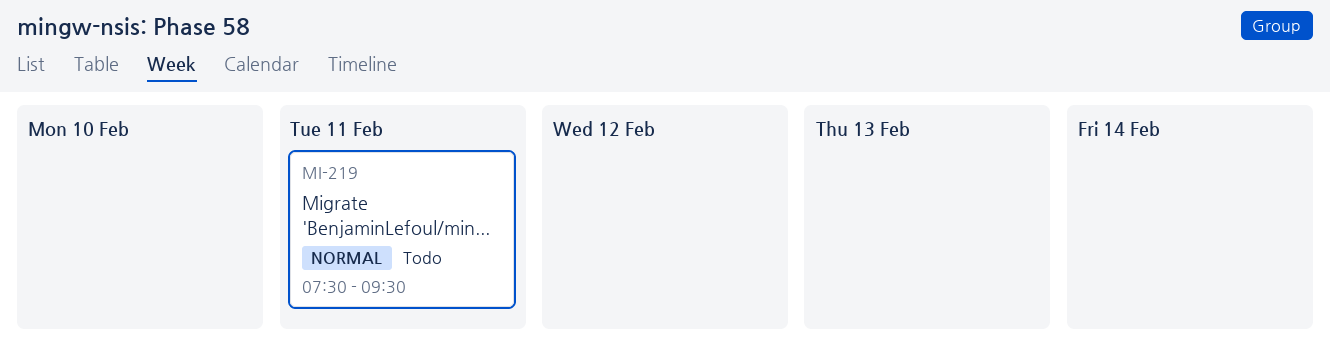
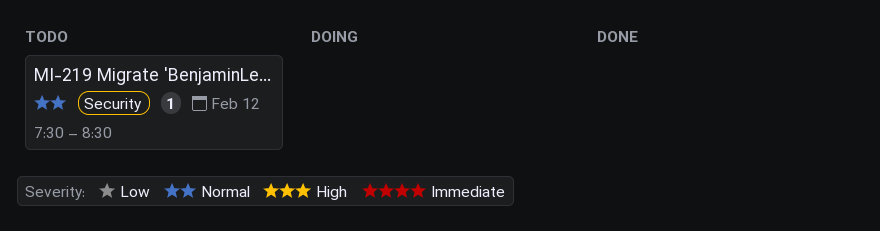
MI-219, day: Feb 11 -> Feb 12
MI-219, ends: 09:30 -> 08:30

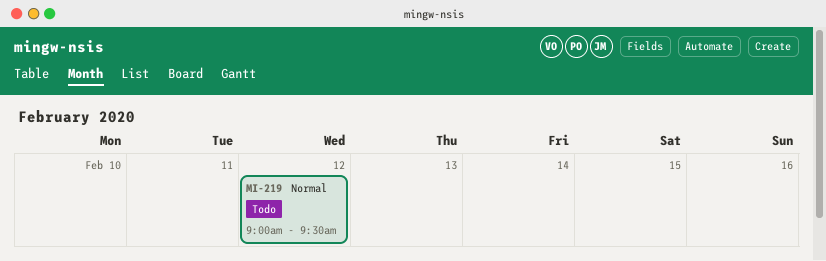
MI-219, begins: 07:30 -> 09:00
MI-219, ends: 08:30 -> 09:30

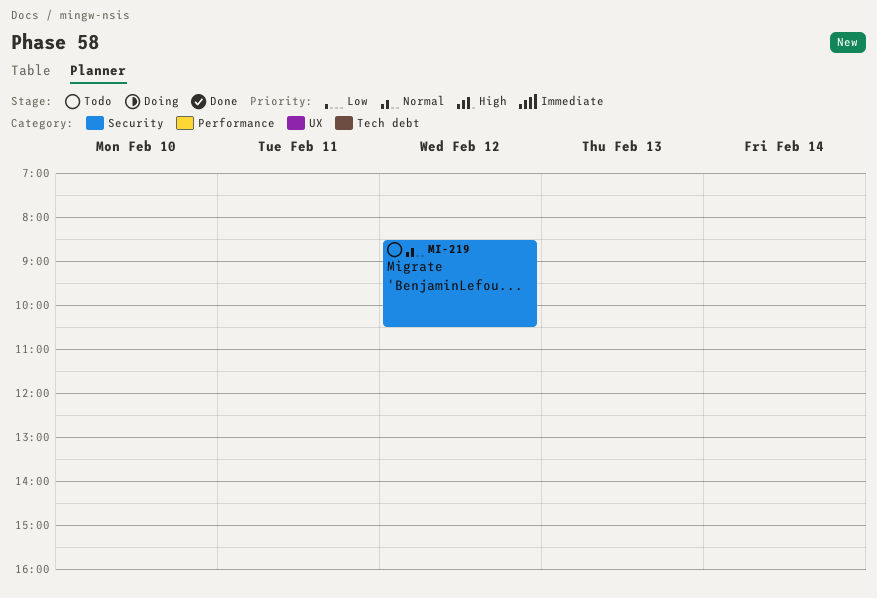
MI-219, begins: 09:00 -> 08:30
MI-219, ends: 09:30 -> 10:30

